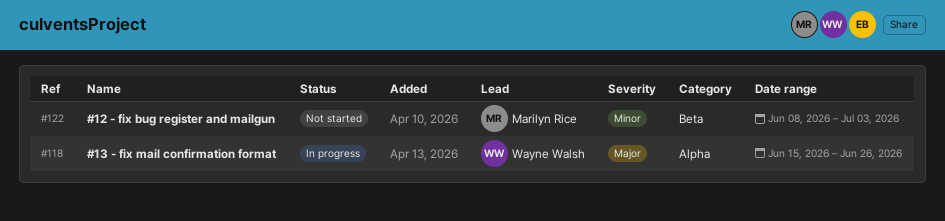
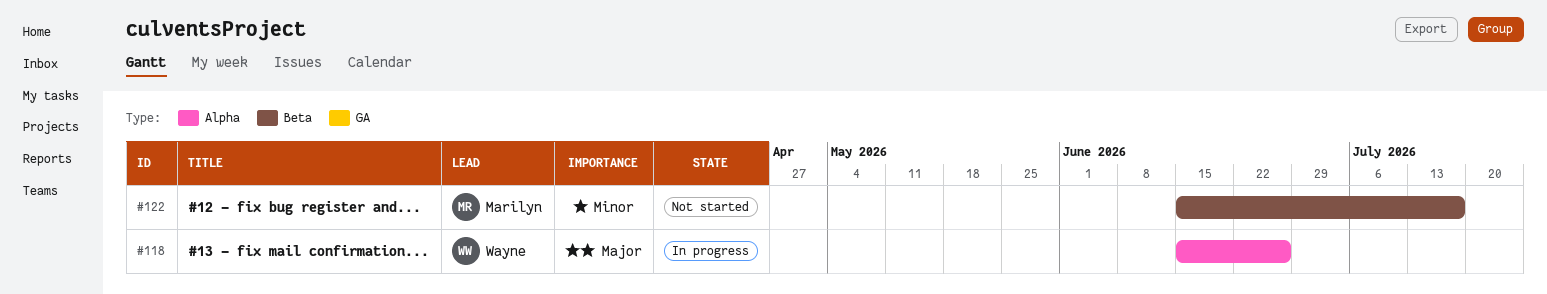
#122, start: Jun 8 -> Jun 15
#122, due: Jul 3 -> Jul 17

